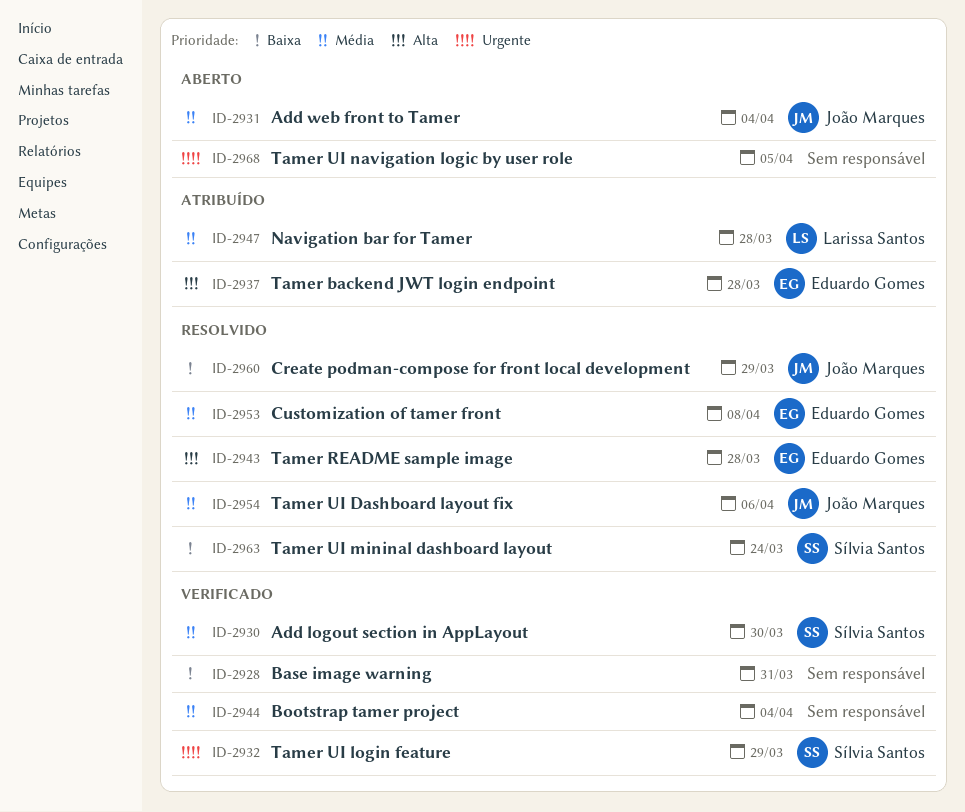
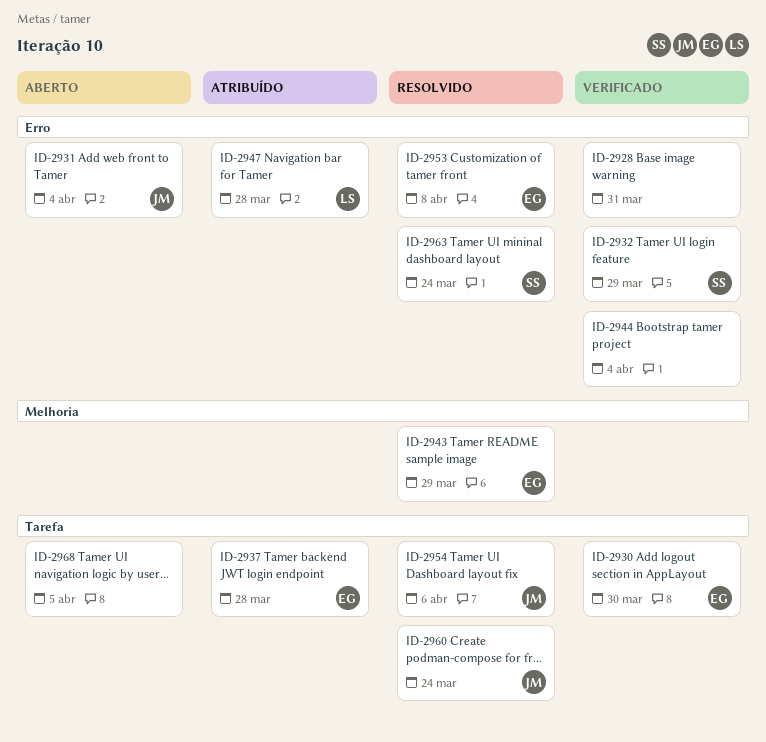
ID-2930, owner: Sílvia Santos -> Eduardo Gomes
ID-2943, due: Mar 28 -> Mar 29
ID-2960, due: Mar 29 -> Mar 24

